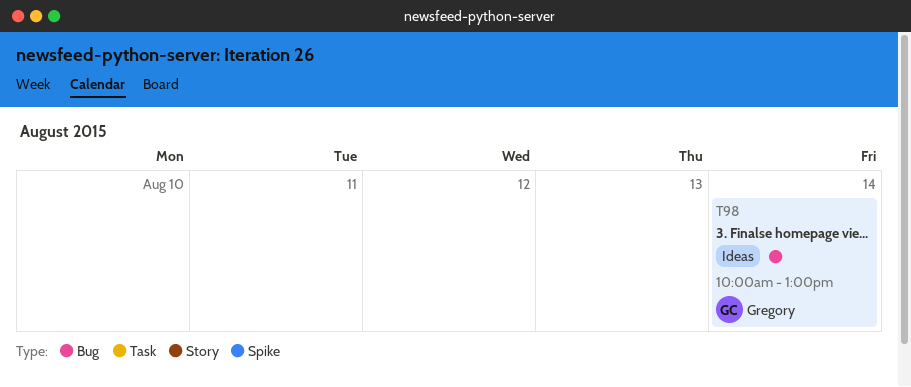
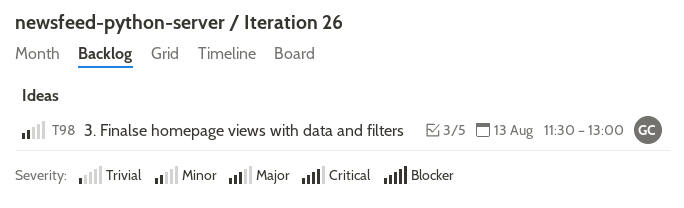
T98, day: Aug 14 -> Aug 13
T98, begins: 10:00 -> 11:30

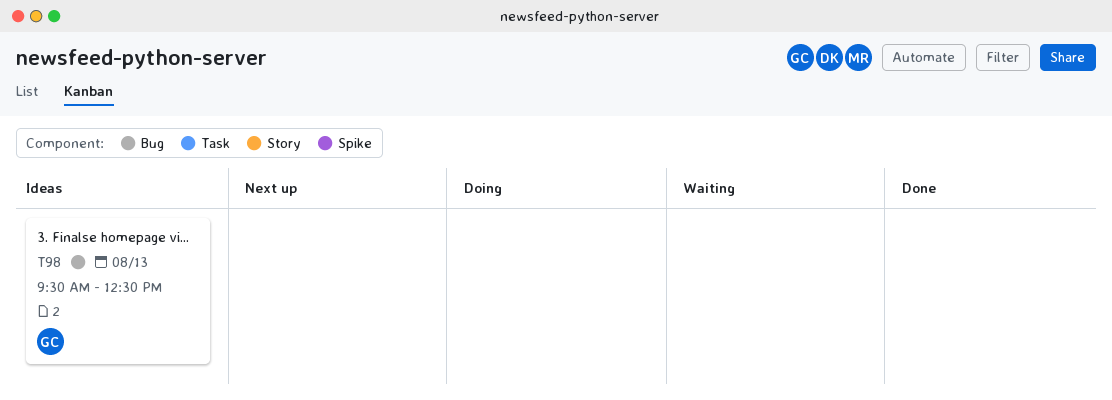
T98, begins: 11:30 -> 09:30
T98, ends: 13:00 -> 12:30

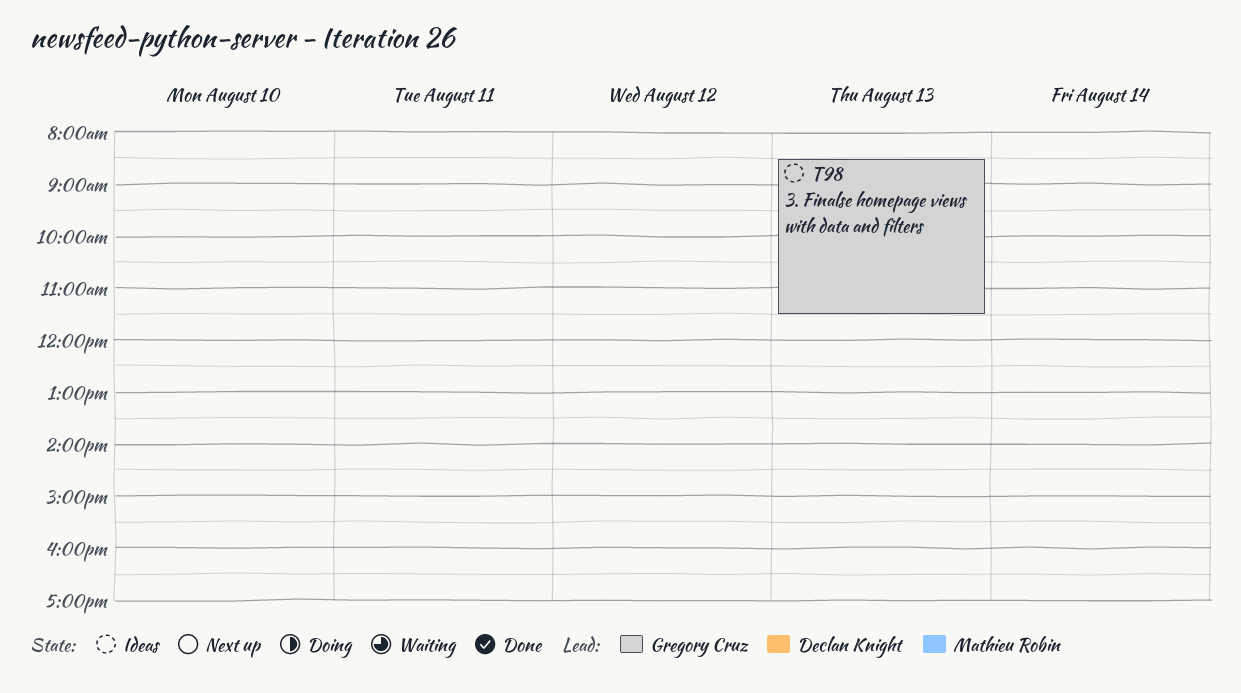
T98, begins: 09:30 -> 08:30
T98, ends: 12:30 -> 11:30

